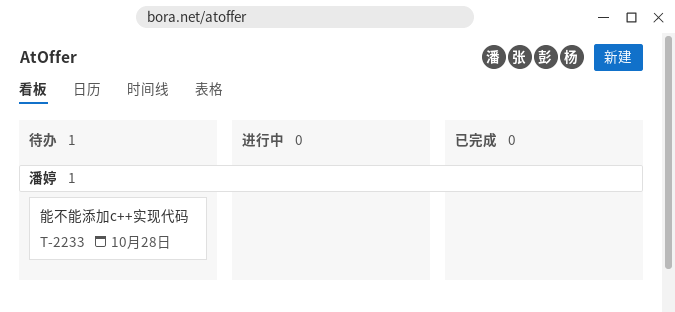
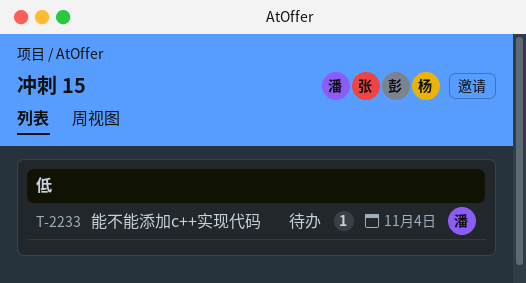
T-2233, due: Oct 28 -> Nov 4

